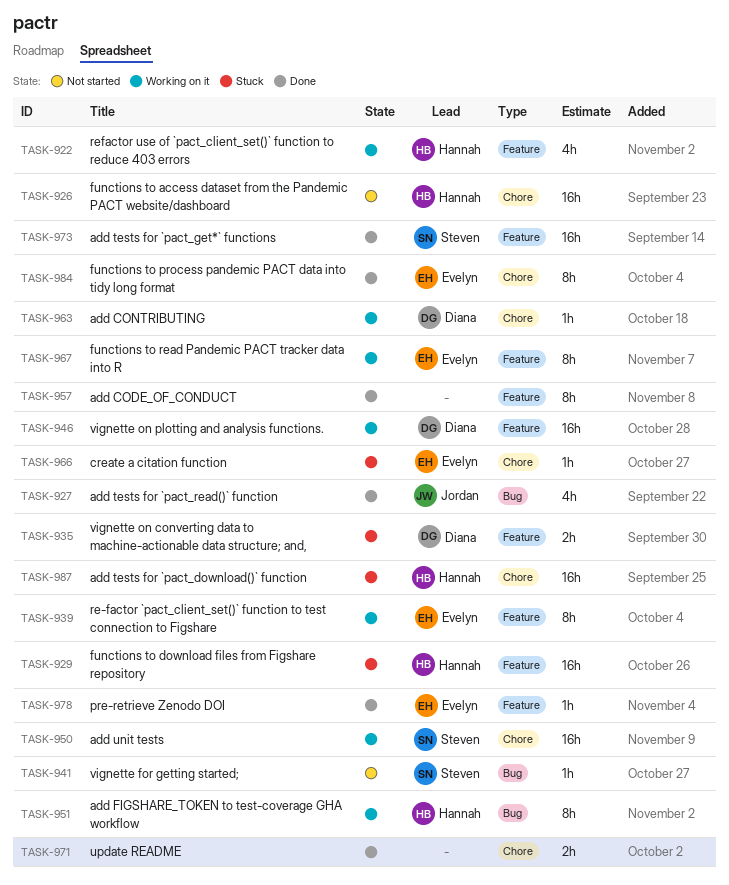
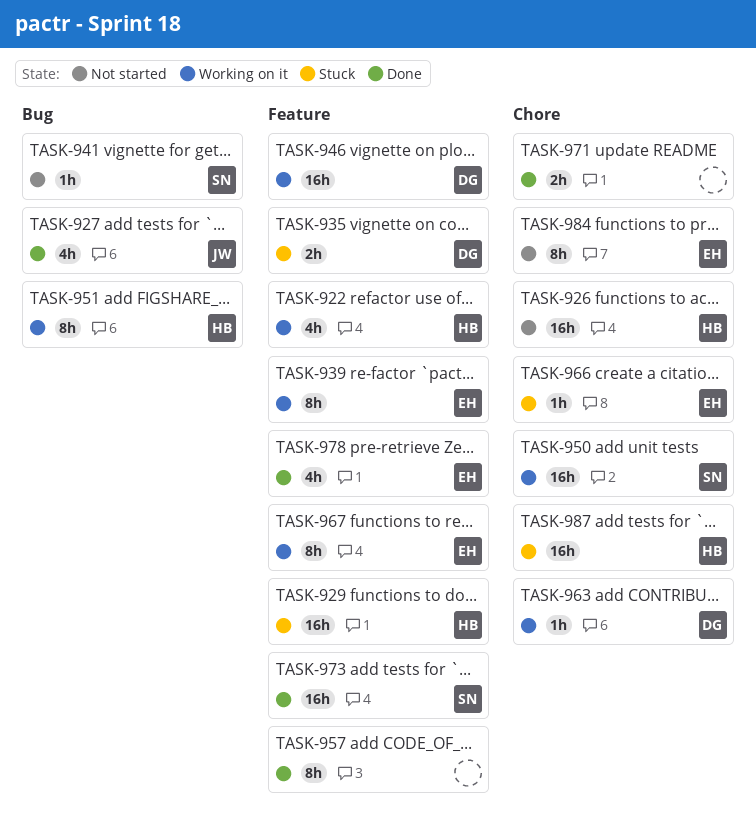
TASK-978, estimate: 1h -> 4h
TASK-984, status: Done -> Not started

